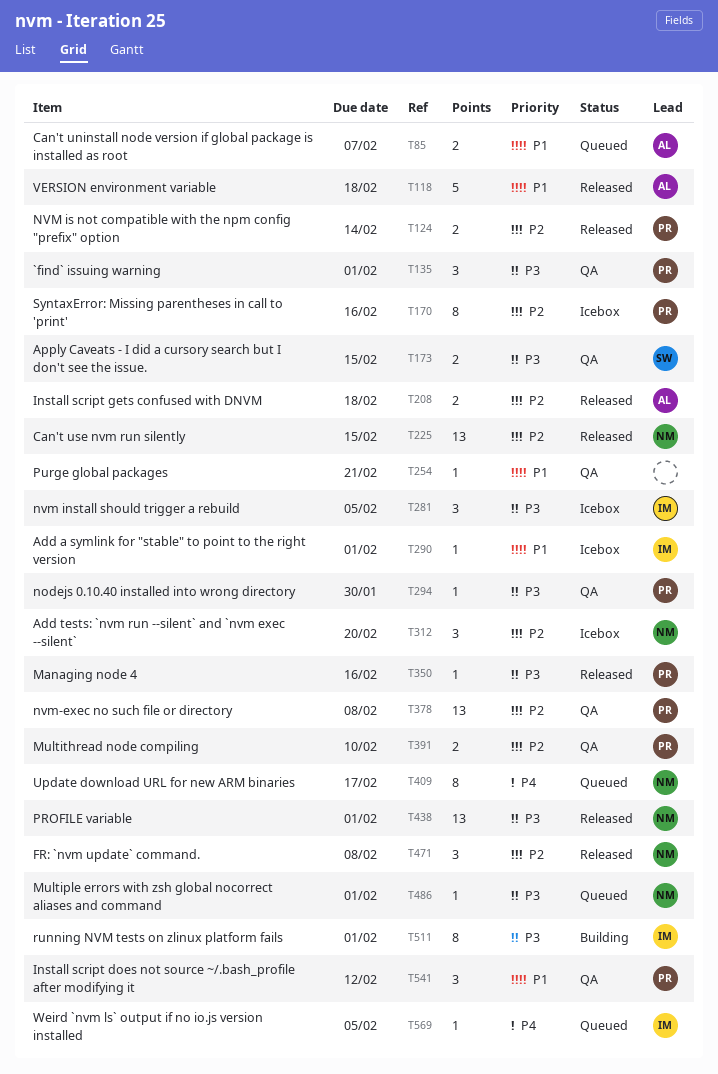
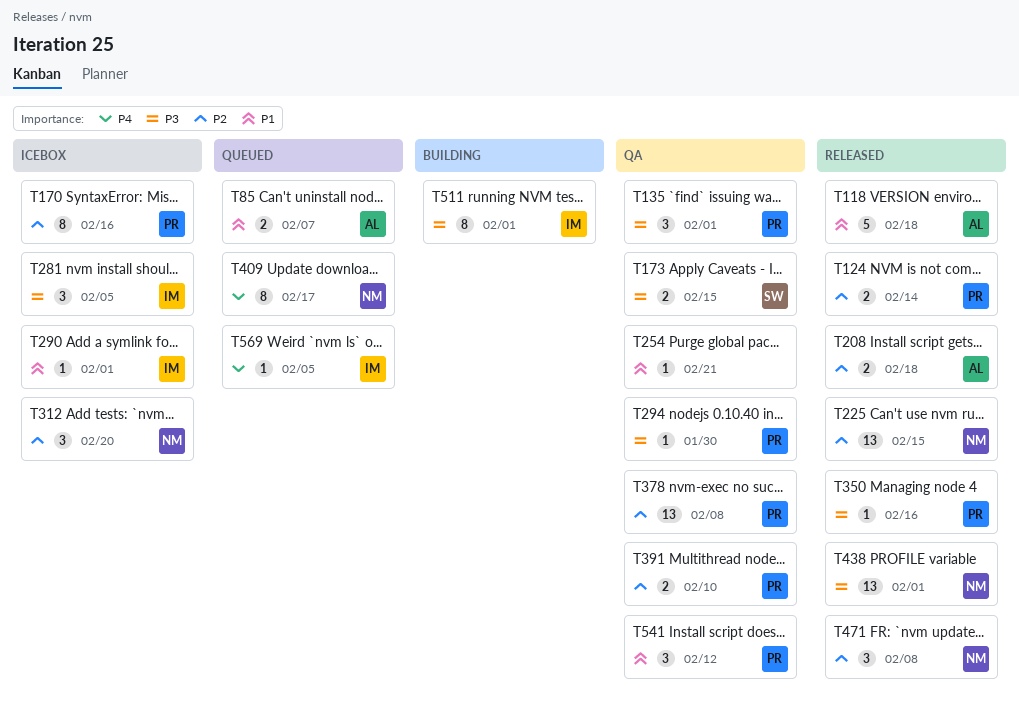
T486: present -> none

